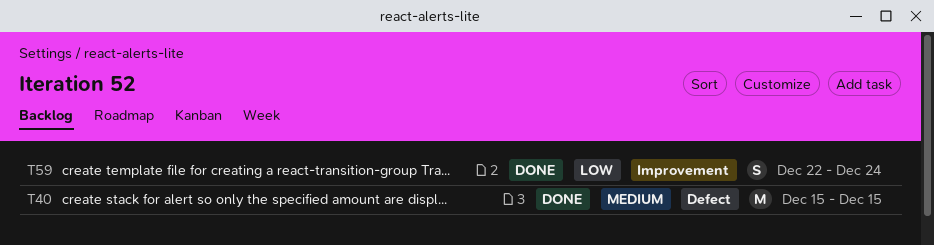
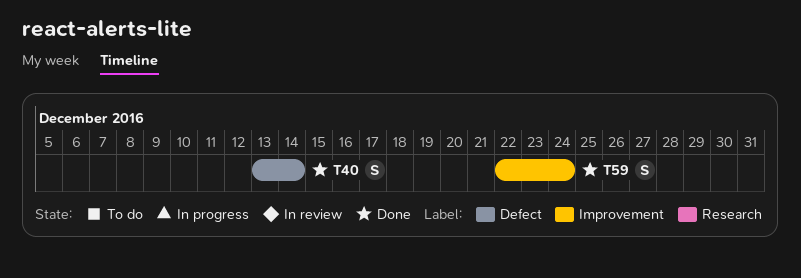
T40, estimate: M -> S
T40, start: Dec 15 -> Dec 13
T40, due: Dec 15 -> Dec 14

